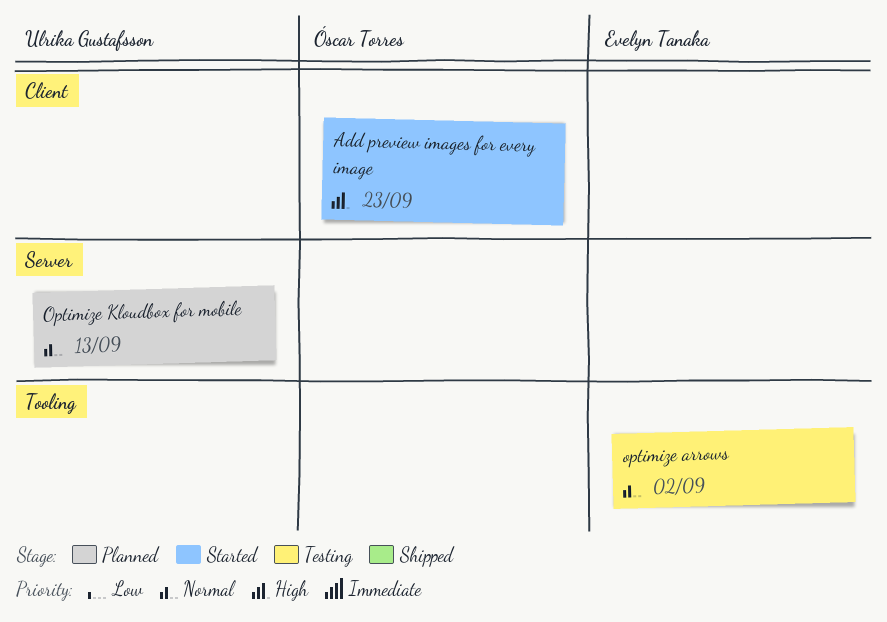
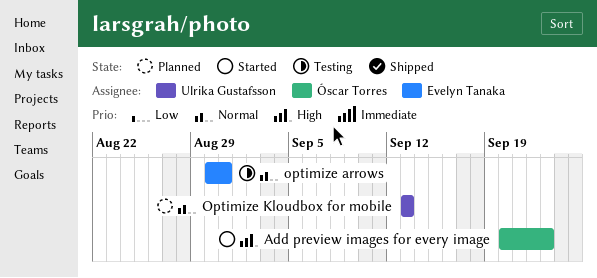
optimize arrows, due: Sep 2 -> Aug 31

